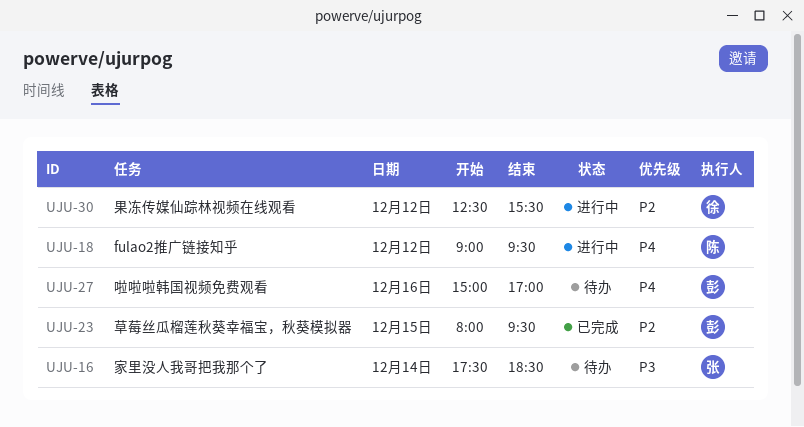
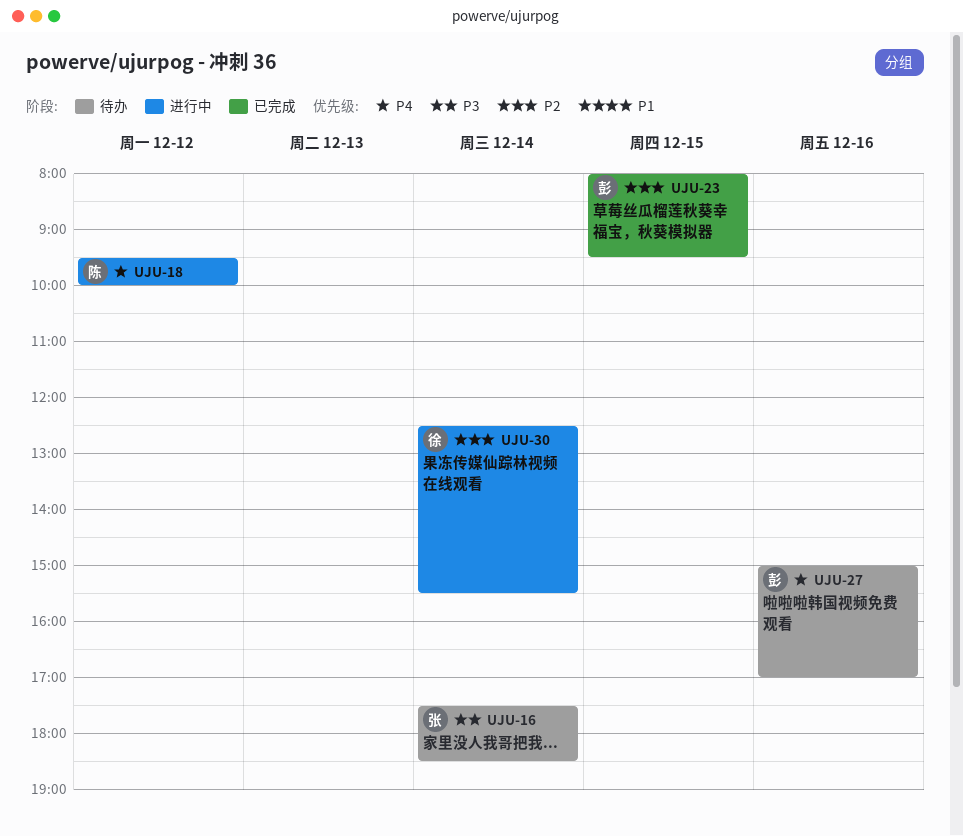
UJU-18, begins: 09:00 -> 09:30
UJU-18, ends: 09:30 -> 10:00
UJU-30, day: Dec 12 -> Dec 14

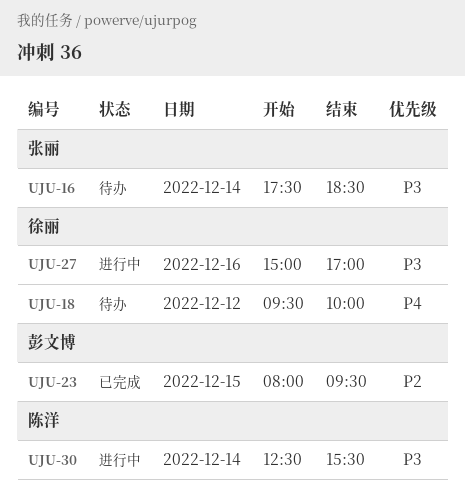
UJU-18, status: 进行中 -> 待办
UJU-18, owner: 陈洋 -> 徐丽
UJU-27, status: 待办 -> 进行中
UJU-27, owner: 彭文博 -> 徐丽
UJU-27, priority: P4 -> P3
UJU-30, owner: 徐丽 -> 陈洋
UJU-30, priority: P2 -> P3

